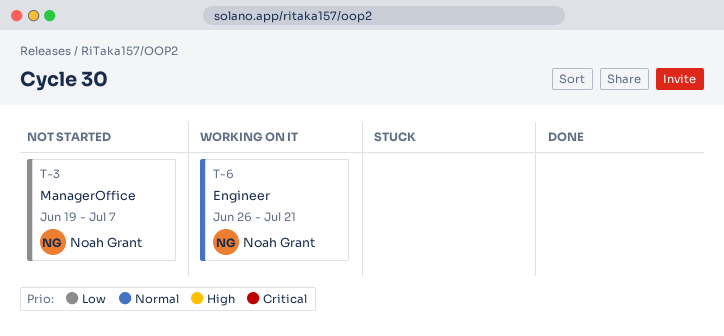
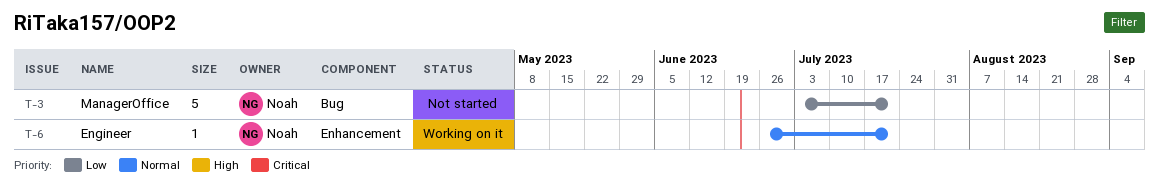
T-3, start: Jun 19 -> Jul 3
T-3, due: Jul 7 -> Jul 21

